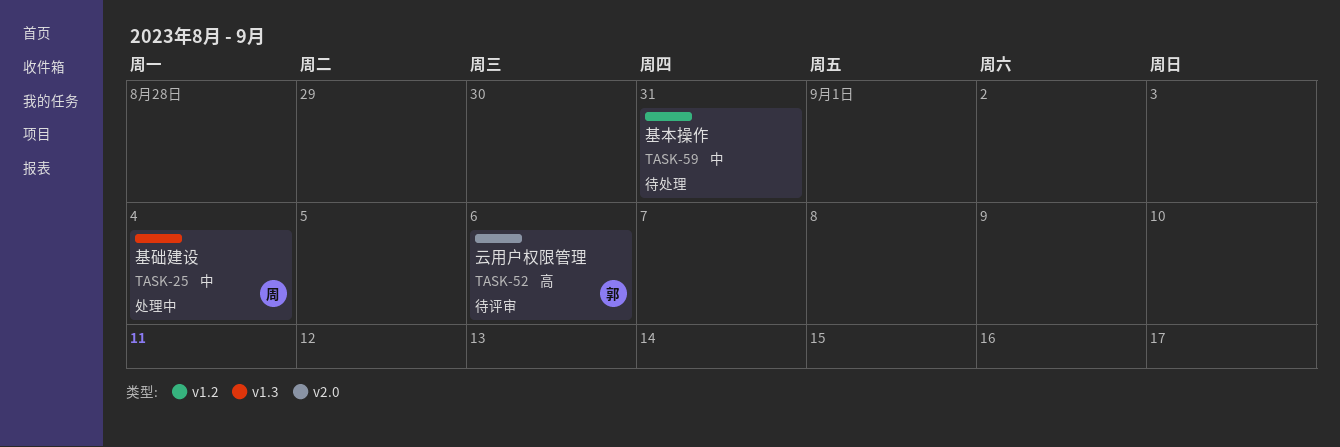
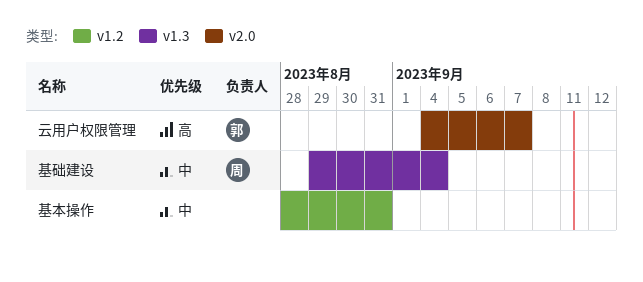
云用户权限管理, due: Sep 6 -> Sep 7

